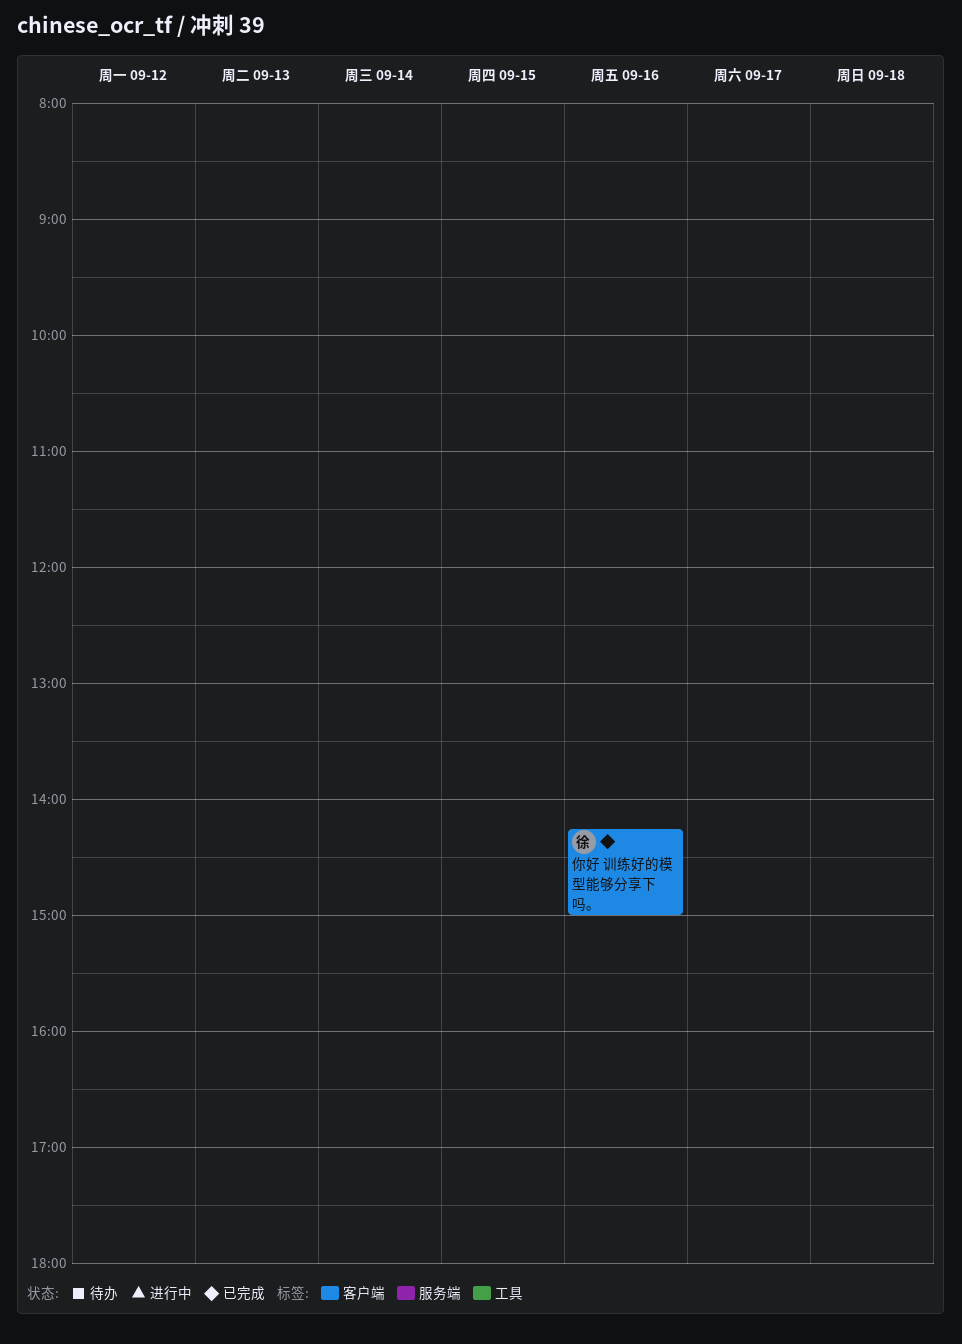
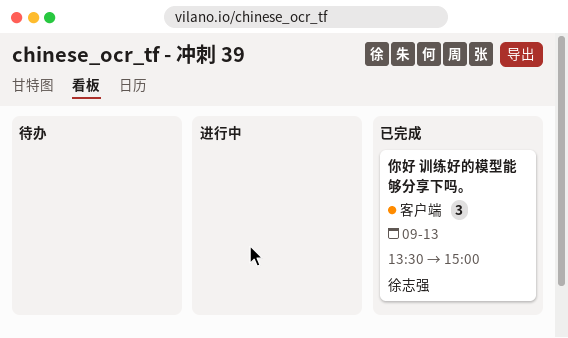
你好 训练好的模型能够分享下吗。, day: Sep 16 -> Sep 13
你好 训练好的模型能够分享下吗。, begins: 14:15 -> 13:30

